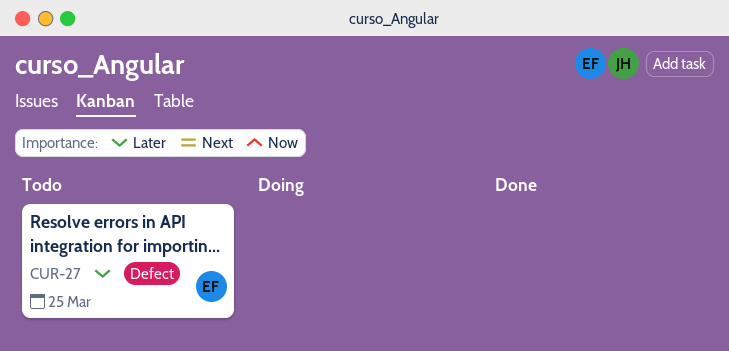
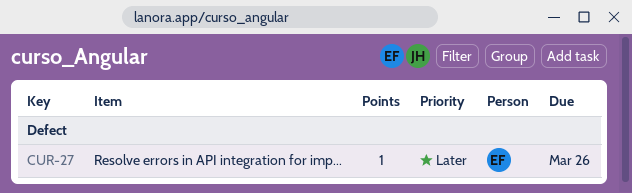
CUR-27, due: Mar 25 -> Mar 26

